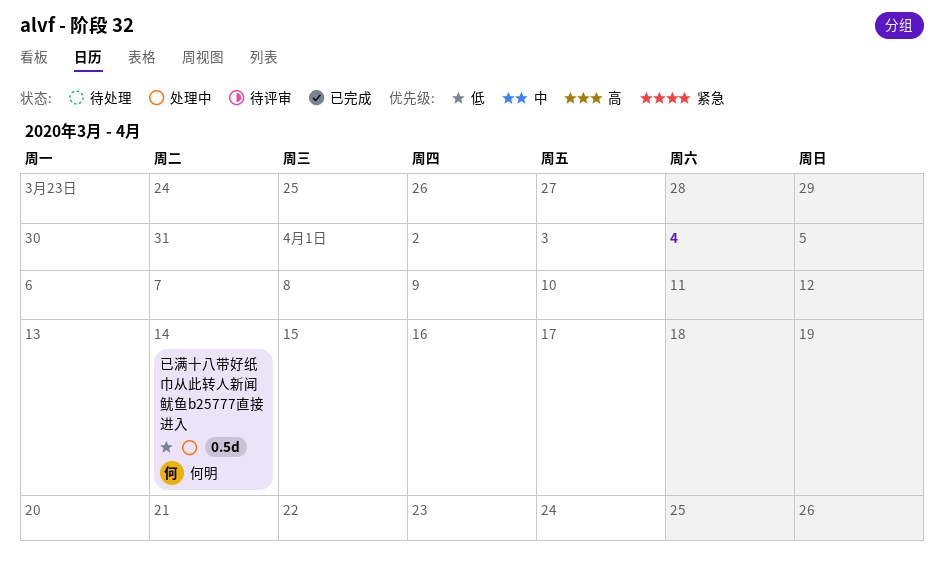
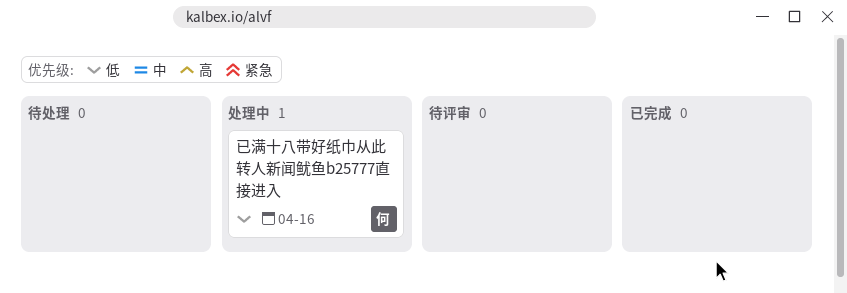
已满十八带好纸巾从此转人新闻鱿鱼b25777直接进入, due: Apr 14 -> Apr 16

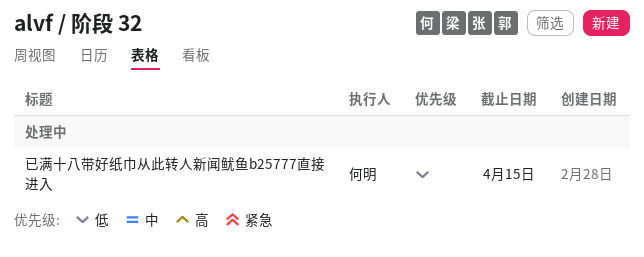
已满十八带好纸巾从此转人新闻鱿鱼b25777直接进入, due: Apr 16 -> Apr 15

